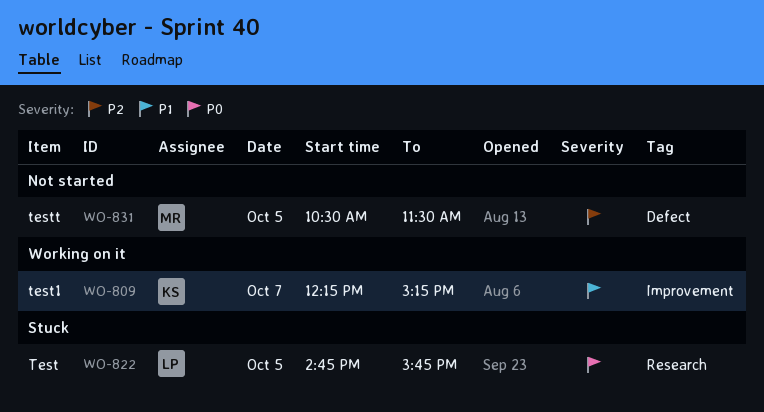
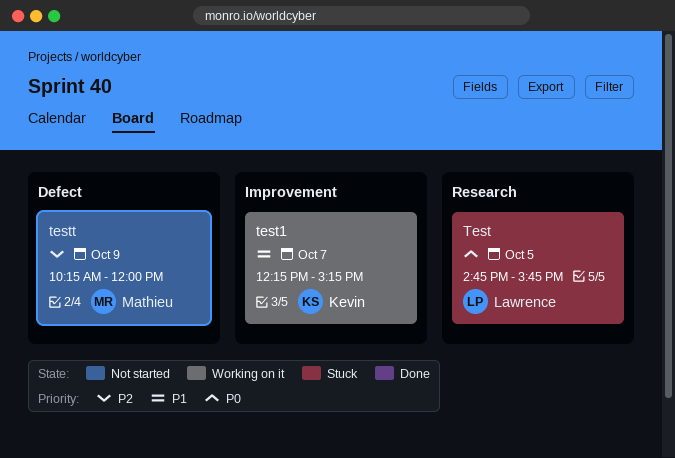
testt, day: Oct 5 -> Oct 9
testt, begins: 10:30 -> 10:15
testt, ends: 11:30 -> 12:00

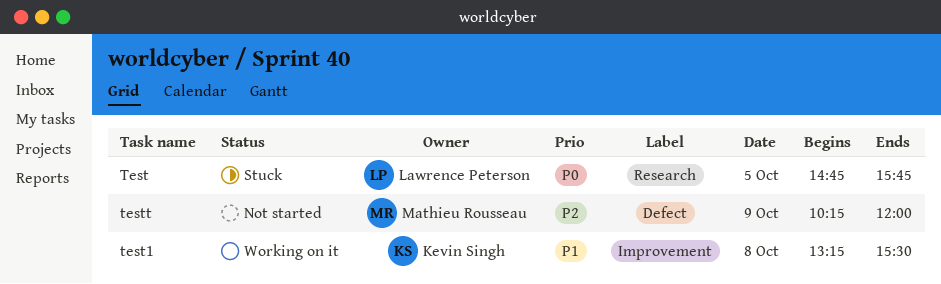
test1, day: Oct 7 -> Oct 8
test1, begins: 12:15 -> 13:15
test1, ends: 15:15 -> 15:30

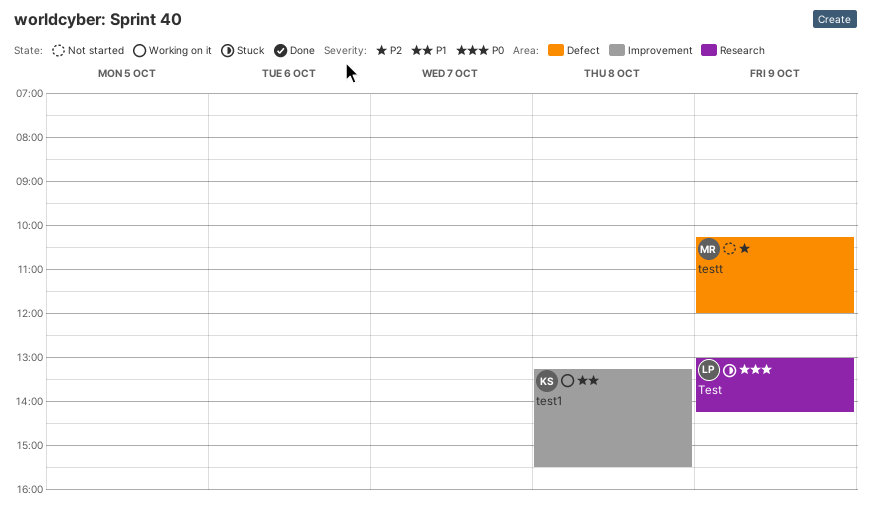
Test, day: Oct 5 -> Oct 9
Test, begins: 14:45 -> 13:00
Test, ends: 15:45 -> 14:15

